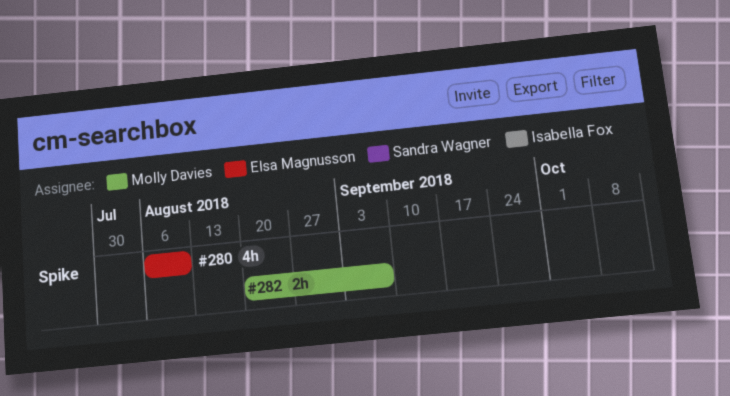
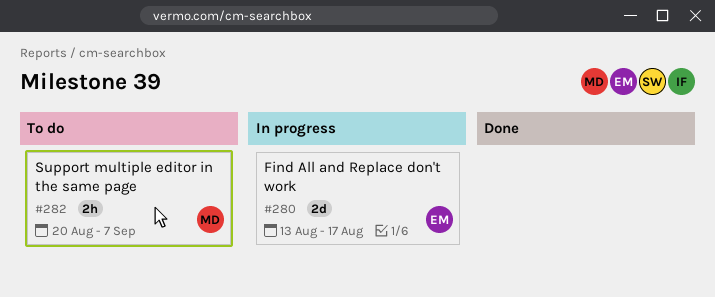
#280, estimate: 4h -> 2d
#280, start: Aug 6 -> Aug 13
#280, due: Aug 10 -> Aug 17

